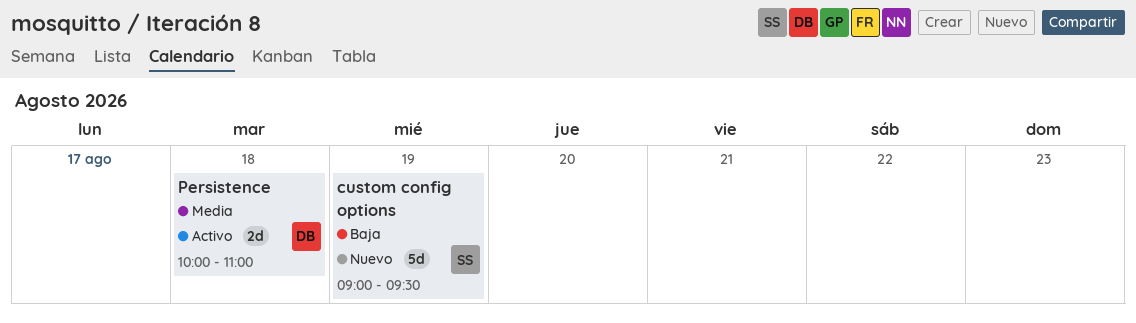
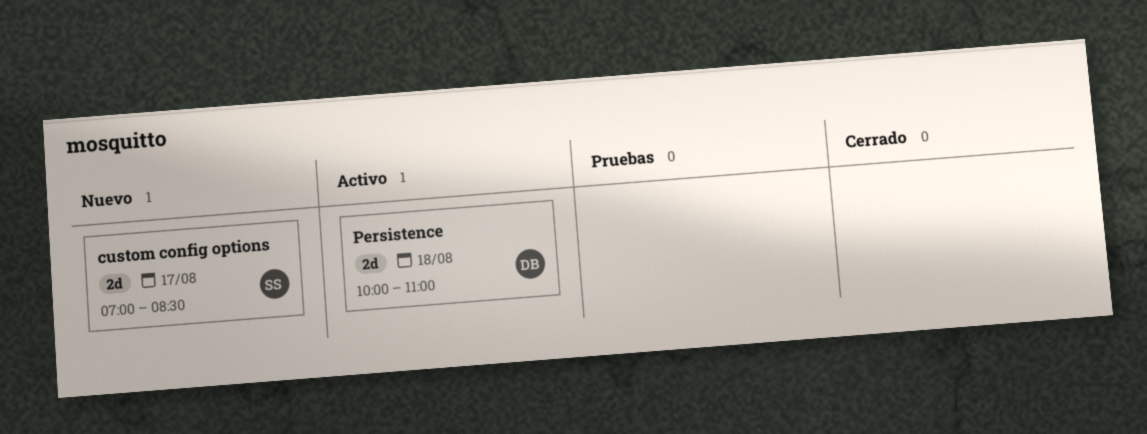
custom config options, estimate: 5d -> 2d
custom config options, day: Aug 19 -> Aug 17
custom config options, begins: 09:00 -> 07:00
custom config options, ends: 09:30 -> 08:30

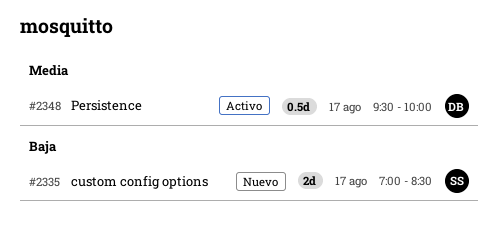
Persistence, estimate: 2d -> 0.5d
Persistence, day: Aug 18 -> Aug 17
Persistence, begins: 10:00 -> 09:30
Persistence, ends: 11:00 -> 10:00

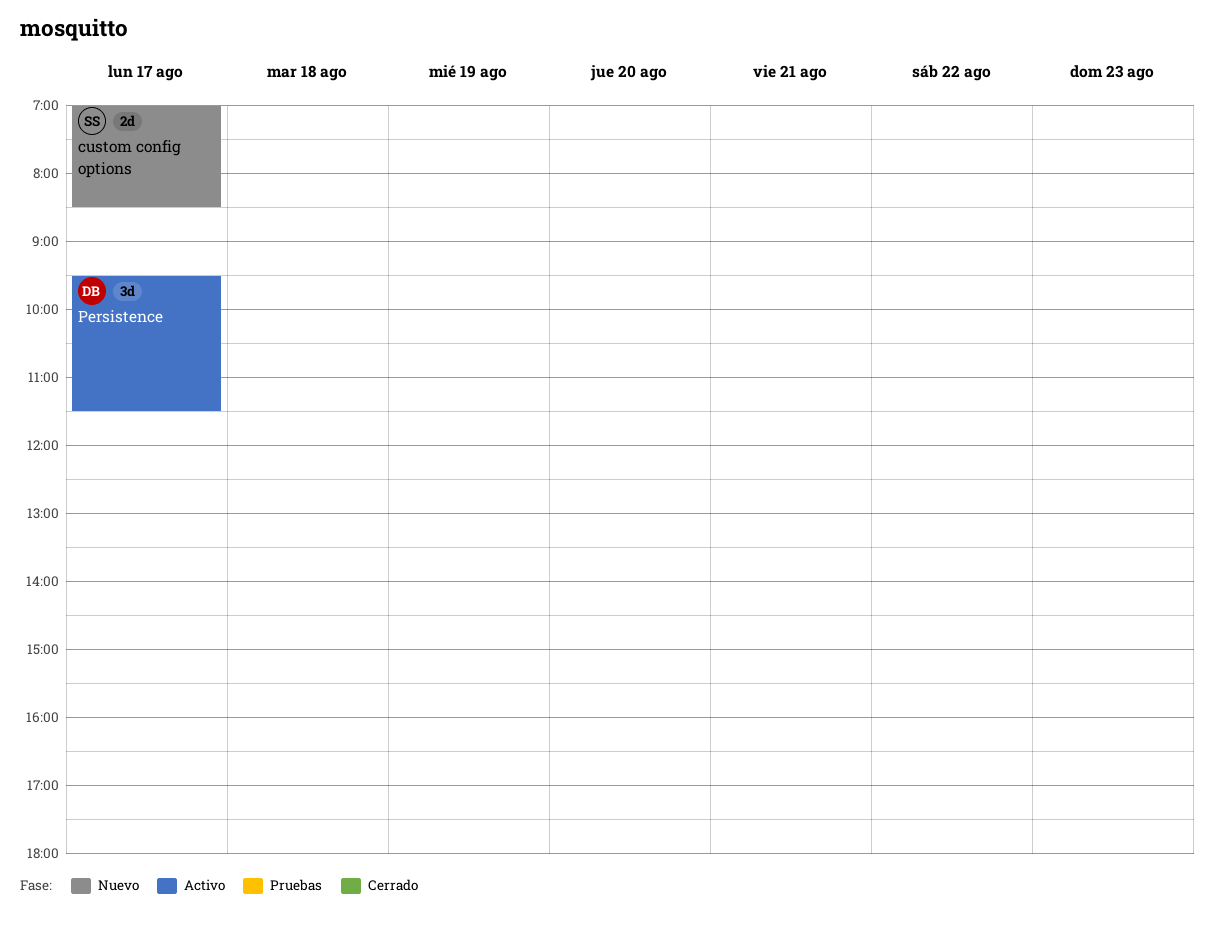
Persistence, estimate: 0.5d -> 3d
Persistence, ends: 10:00 -> 11:30

